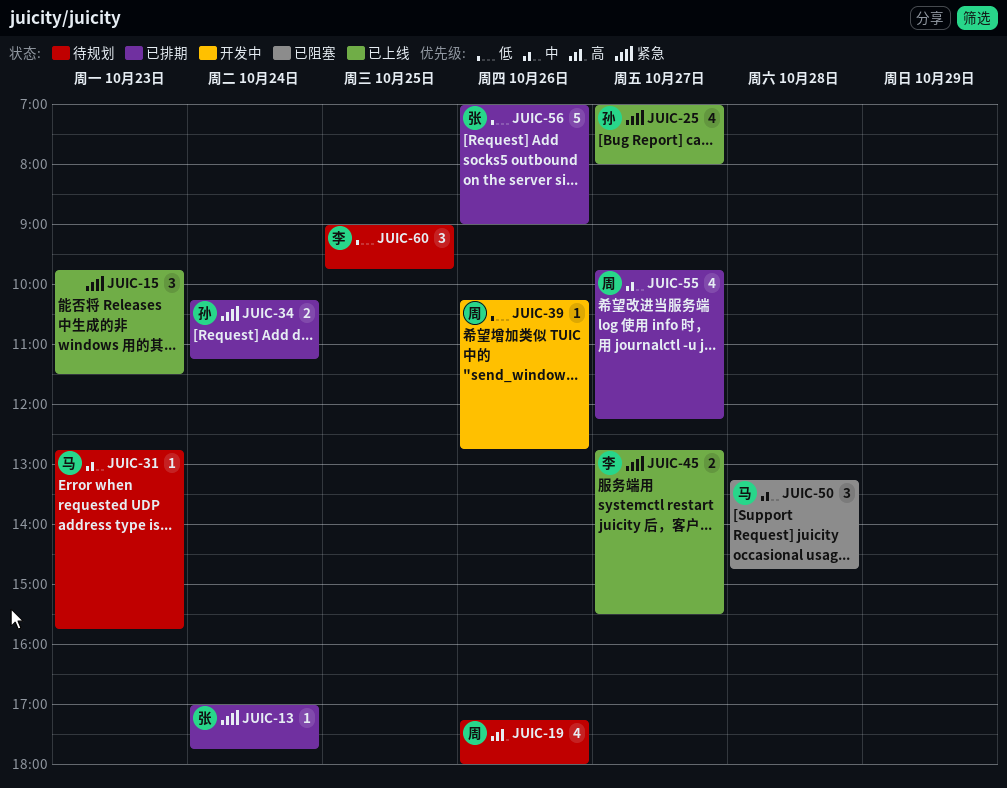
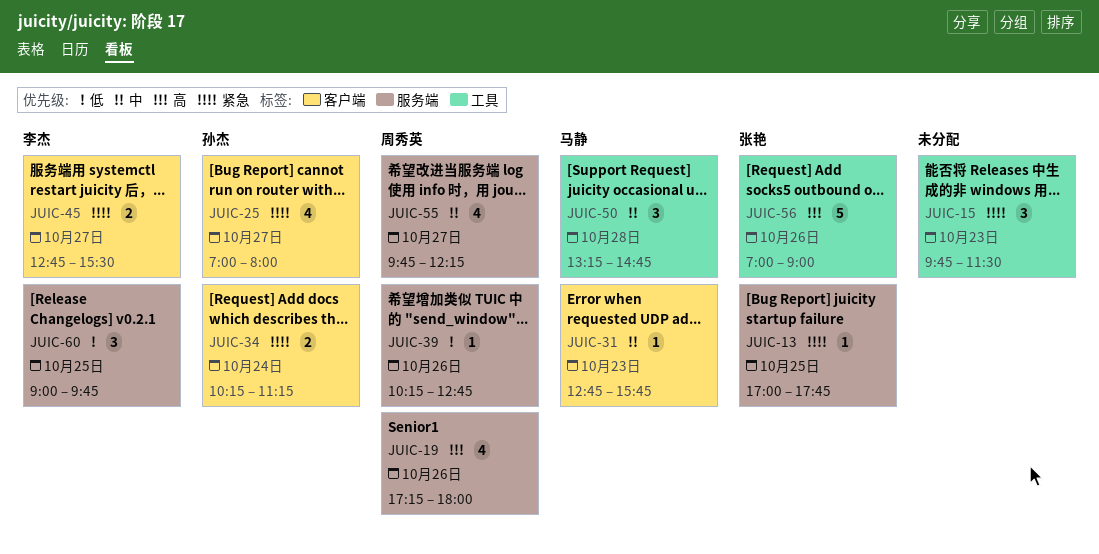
JUIC-13, day: Oct 24 -> Oct 25
JUIC-56, priority: 低 -> 高

